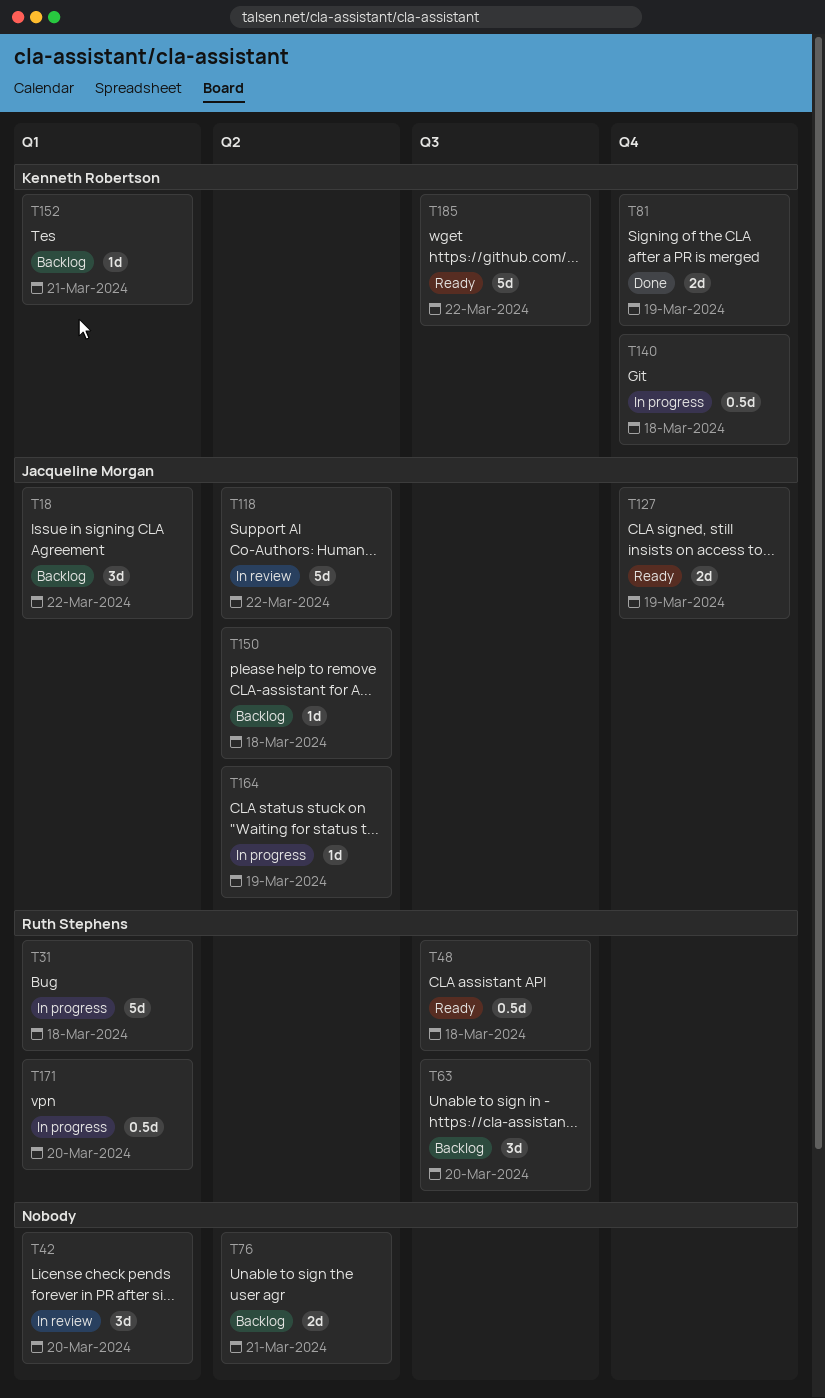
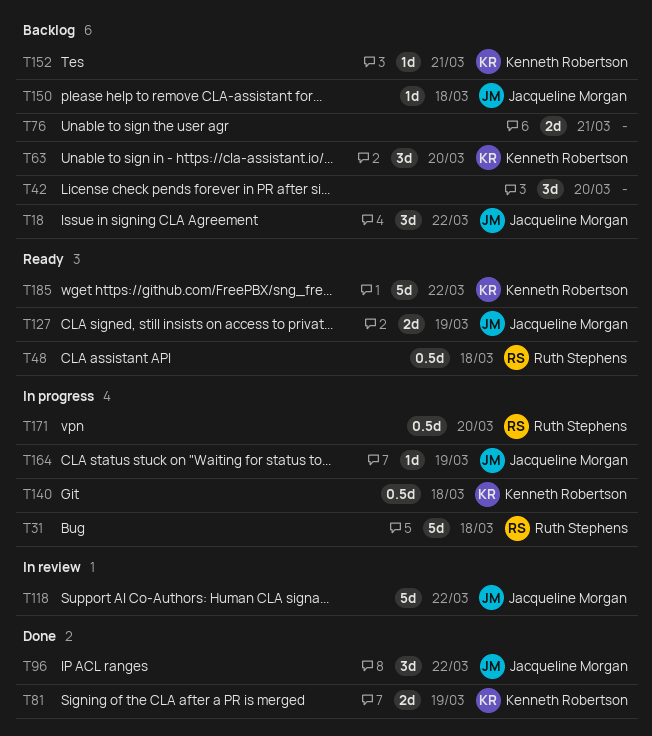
T42, status: In review -> Backlog
T63, owner: Ruth Stephens -> Kenneth Robertson
T96: none -> present

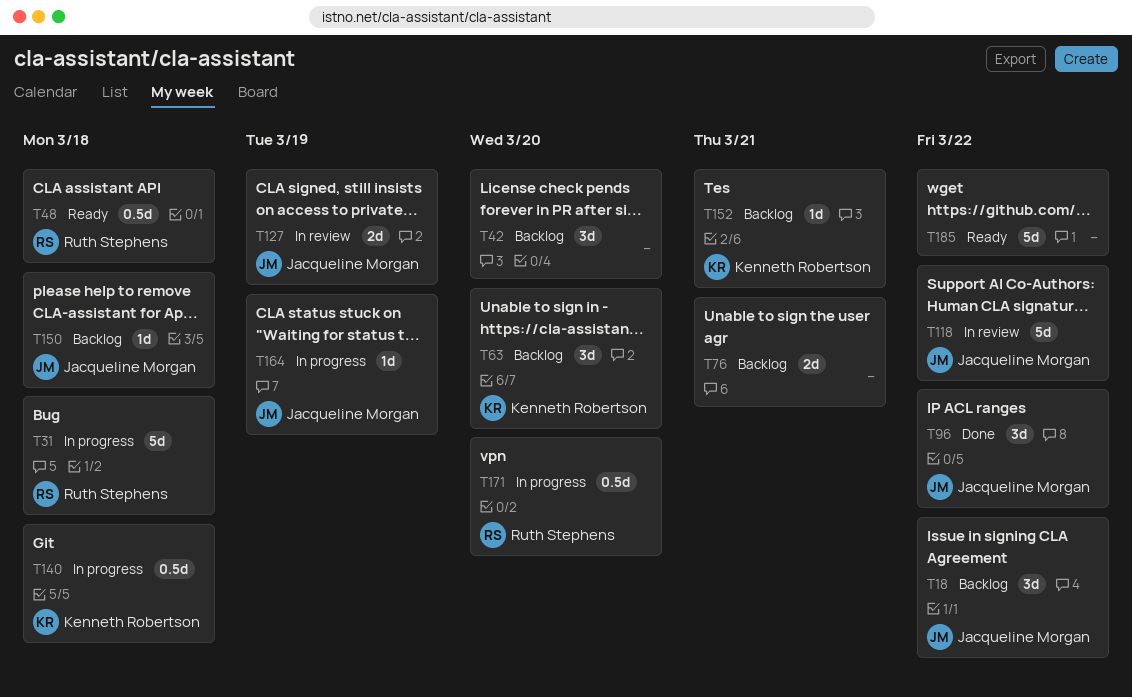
T81: present -> none
T127, status: Ready -> In review
T185, owner: Kenneth Robertson -> none

